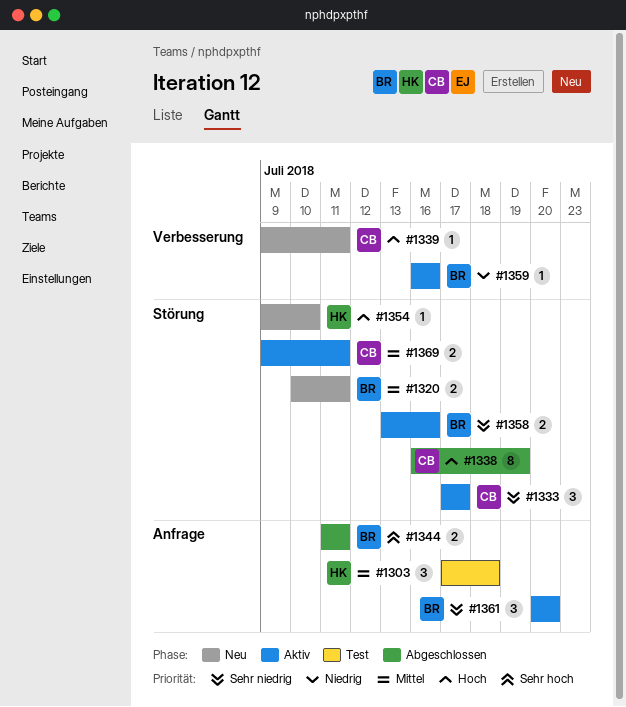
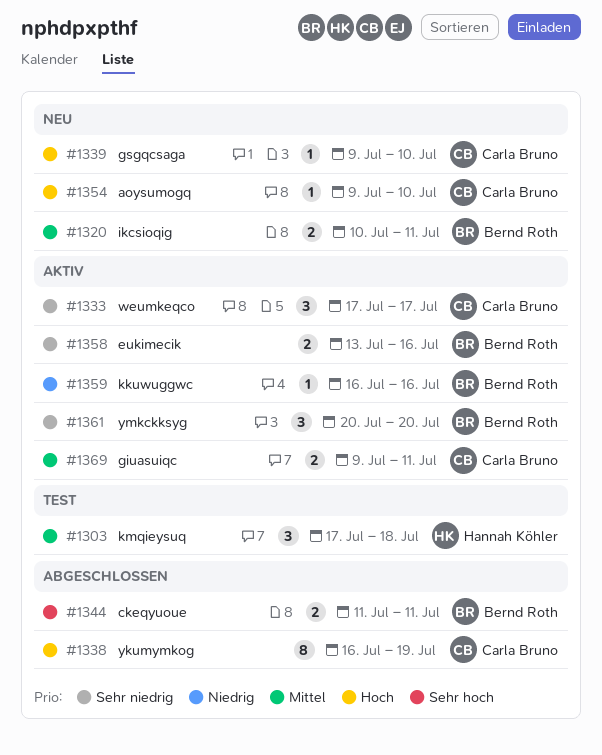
#1339, due: Jul 11 -> Jul 10
#1354, owner: Hannah Köhler -> Carla Bruno

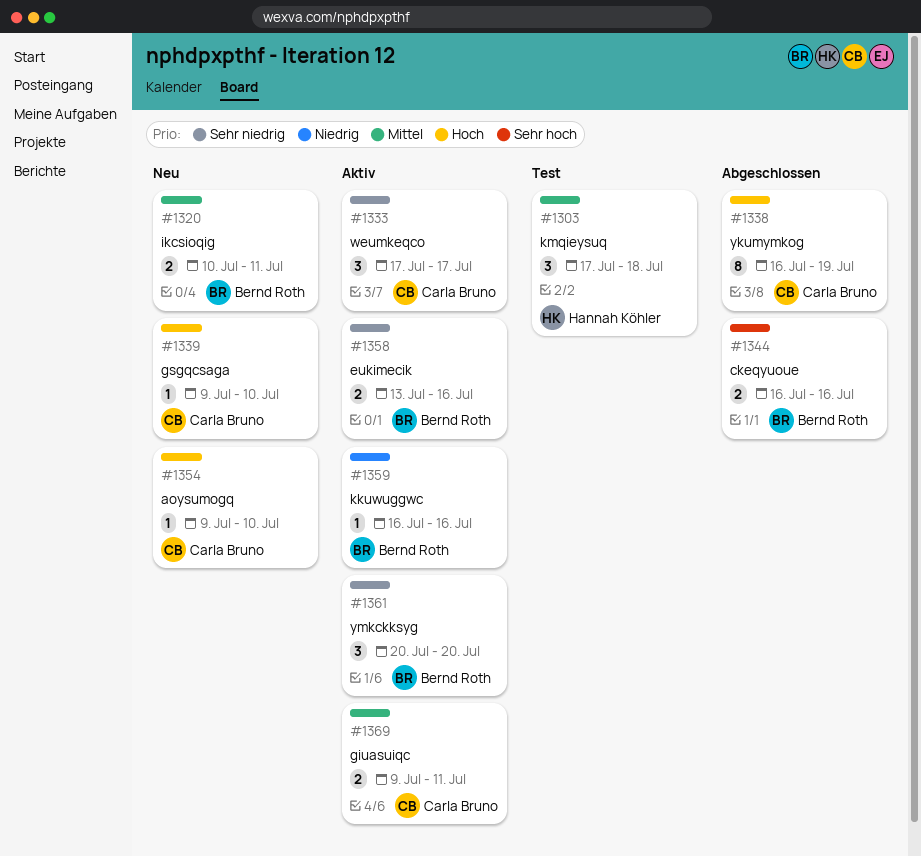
#1344, start: Jul 11 -> Jul 16
#1344, due: Jul 11 -> Jul 16

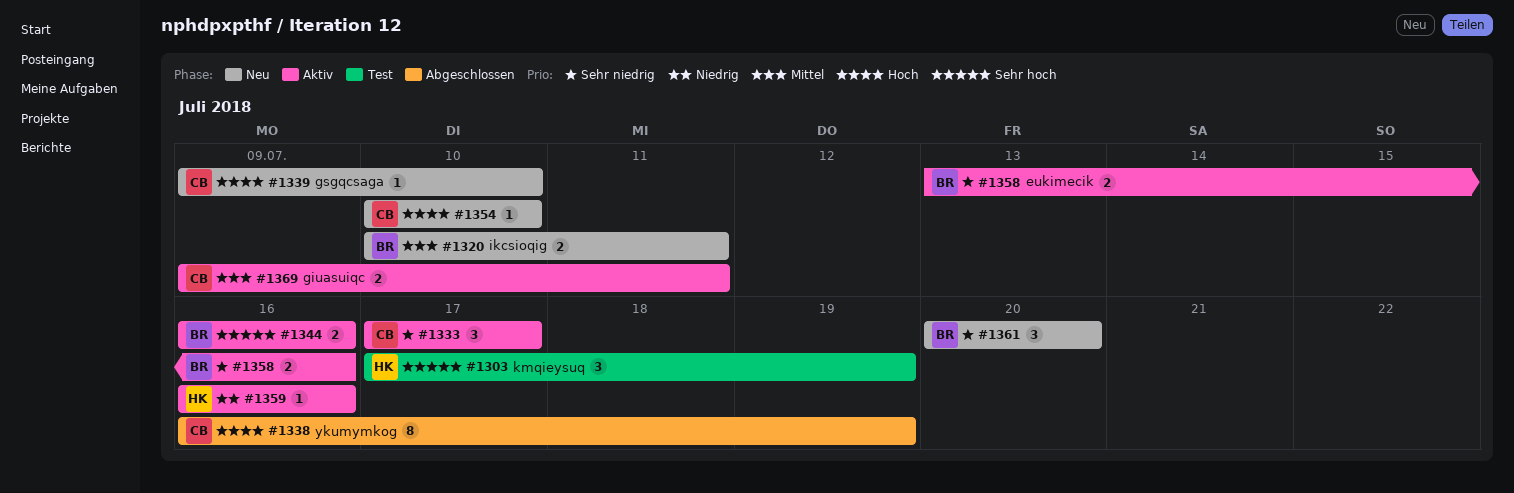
#1303, priority: Mittel -> Sehr hoch
#1303, due: Jul 18 -> Jul 19
#1344, status: Abgeschlossen -> Aktiv
#1354, start: Jul 9 -> Jul 10
#1359, owner: Bernd Roth -> Hannah Köhler
#1361, status: Aktiv -> Neu

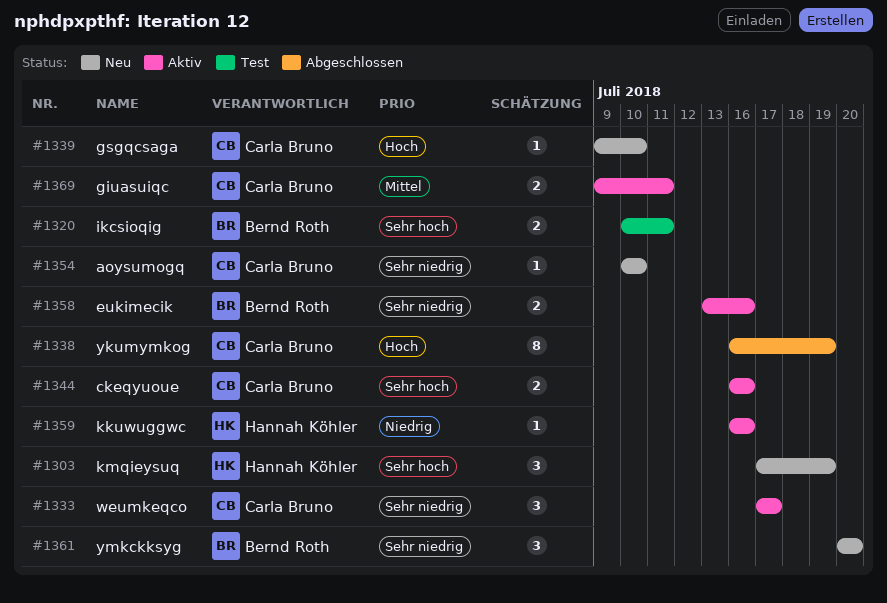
#1303, status: Test -> Neu
#1320, status: Neu -> Test
#1320, priority: Mittel -> Sehr hoch
#1344, owner: Bernd Roth -> Carla Bruno
#1354, priority: Hoch -> Sehr niedrig

